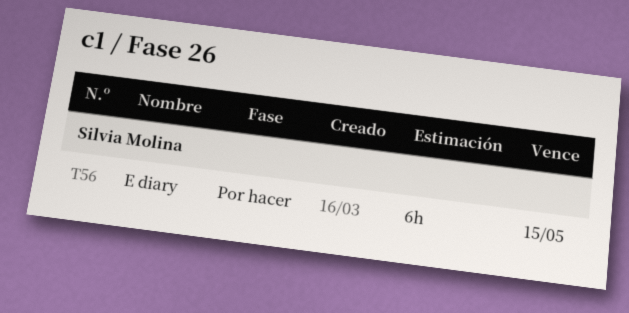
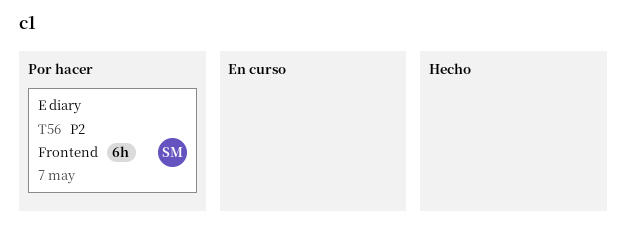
T56, due: May 15 -> May 7

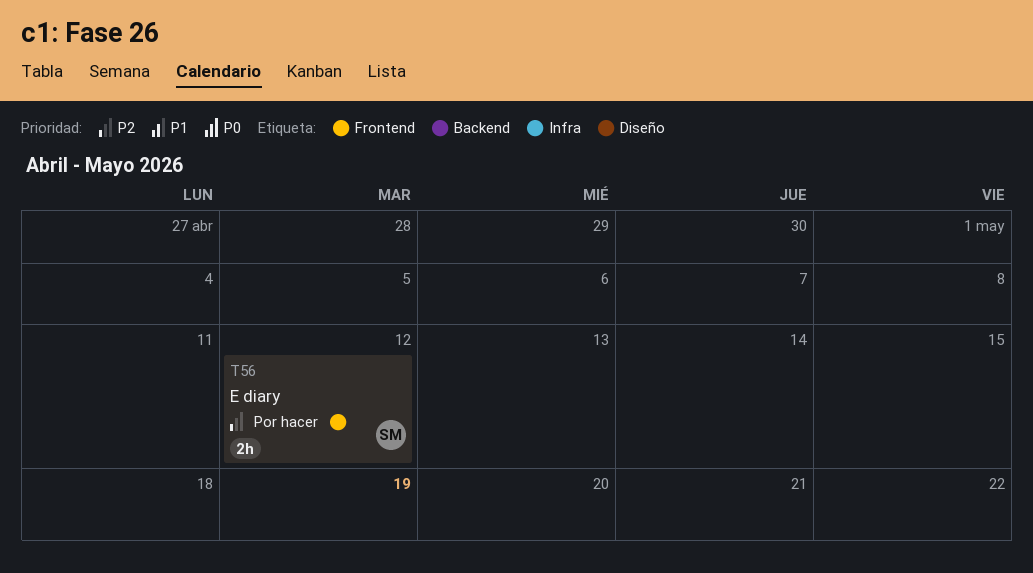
T56, estimate: 6h -> 2h
T56, due: May 7 -> May 12

